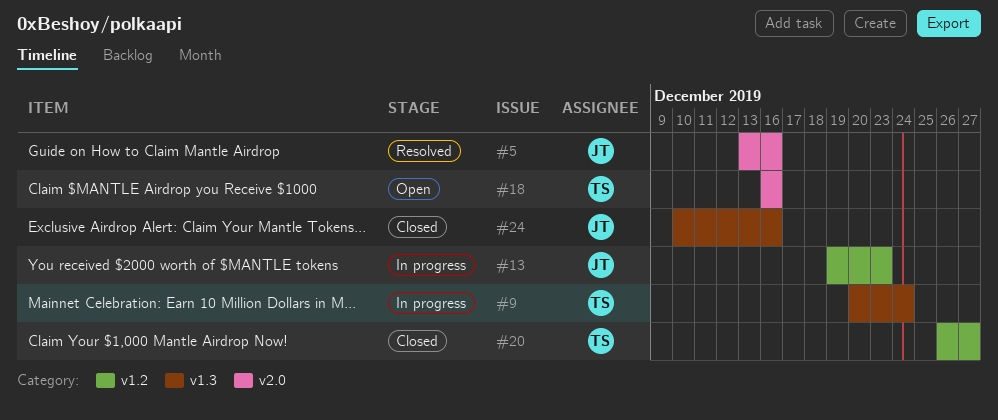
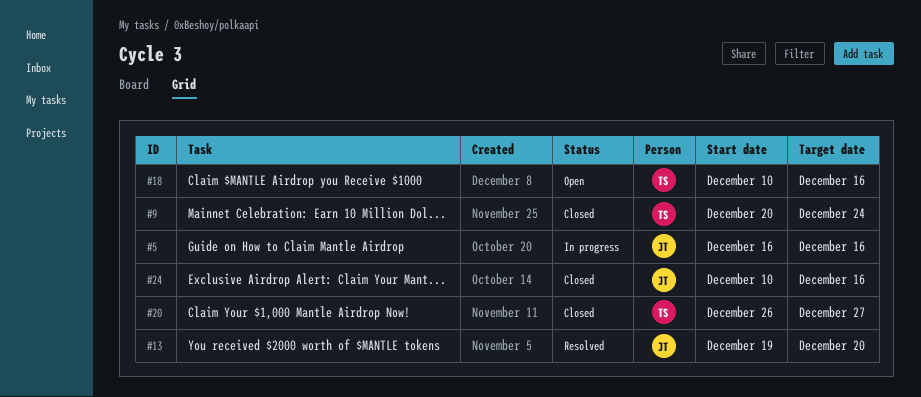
#5, status: Resolved -> In progress
#5, start: Dec 13 -> Dec 16
#9, status: In progress -> Closed
#13, status: In progress -> Resolved
#13, due: Dec 23 -> Dec 20
#18, start: Dec 16 -> Dec 10

